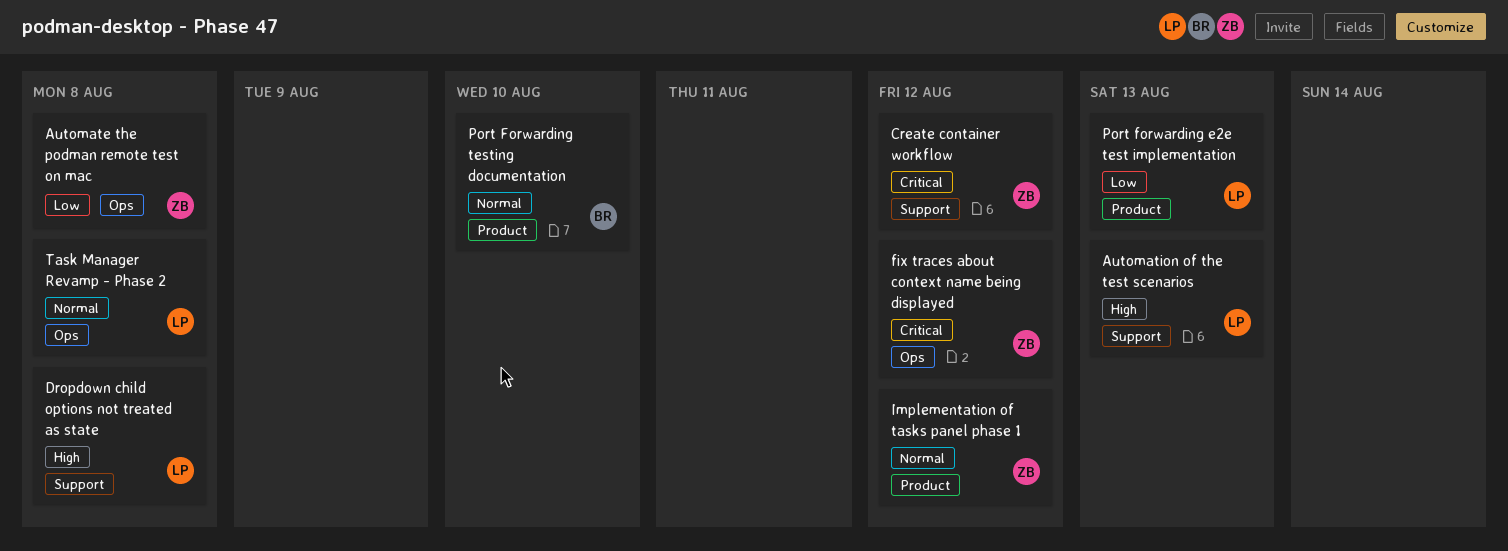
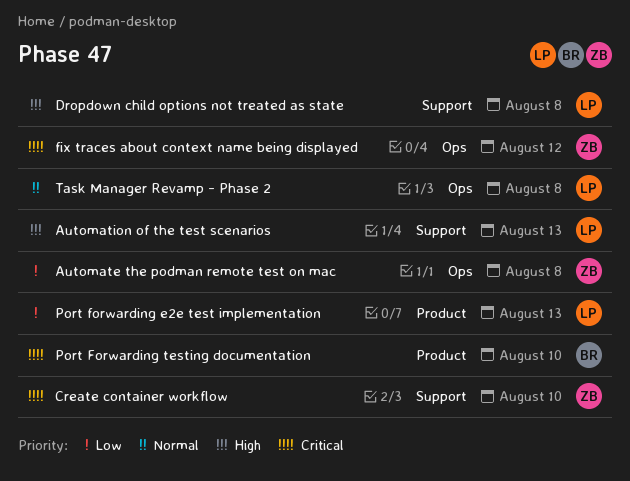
Create container workflow, due: Aug 12 -> Aug 10
Implementation of tasks panel phase 1: present -> none
Port Forwarding testing documentation, priority: Normal -> Critical

